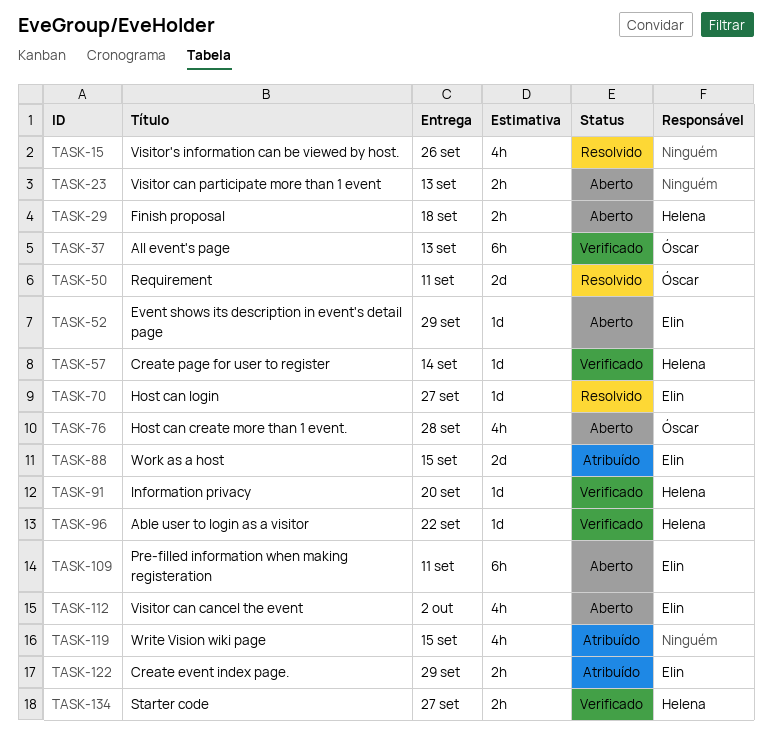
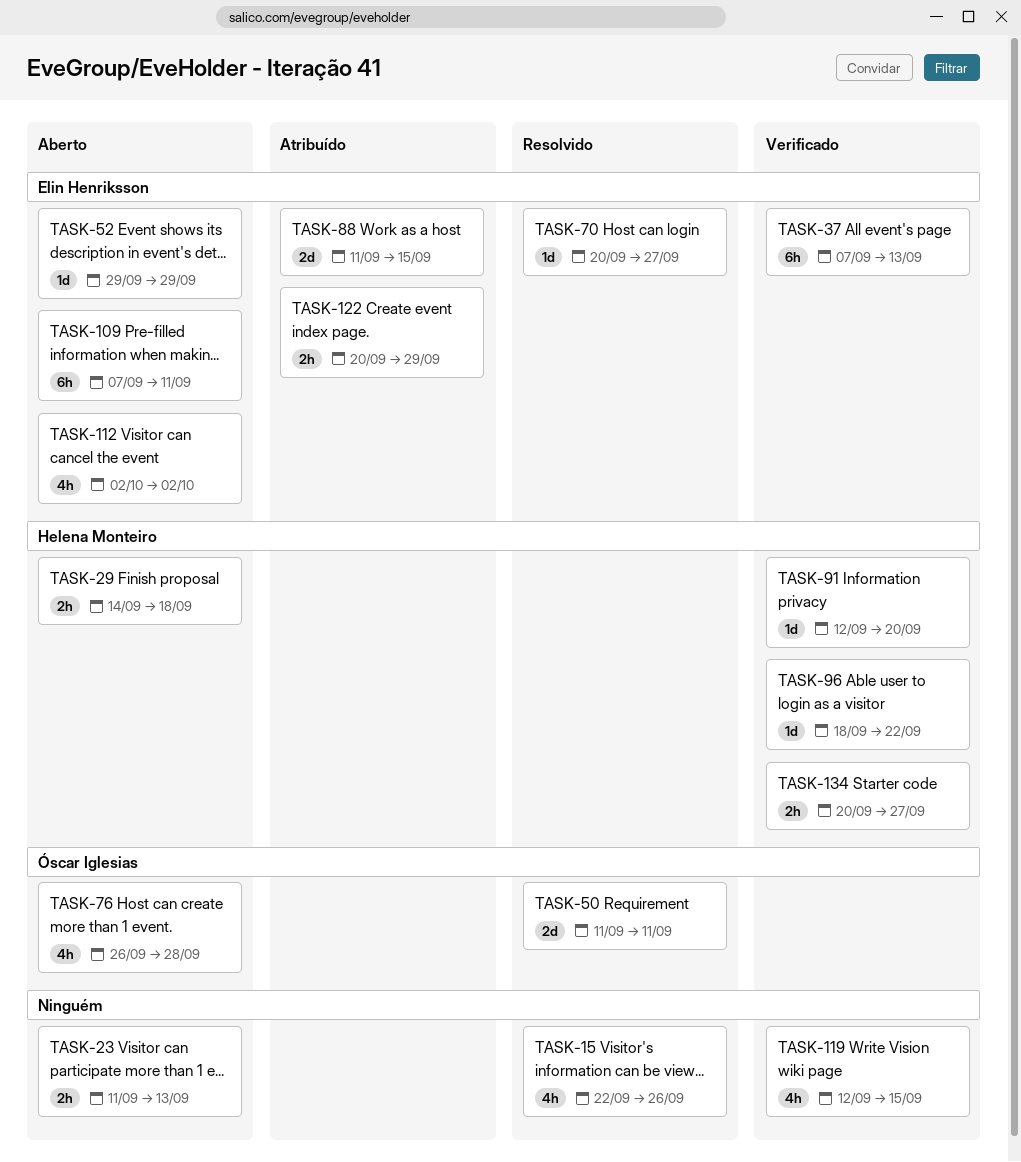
TASK-37, owner: Óscar Iglesias -> Elin Henriksson
TASK-57: present -> none
TASK-119, status: Atribuído -> Verificado

